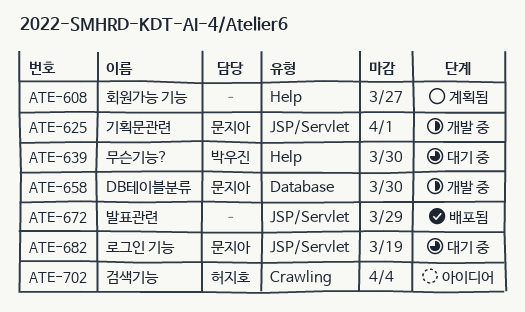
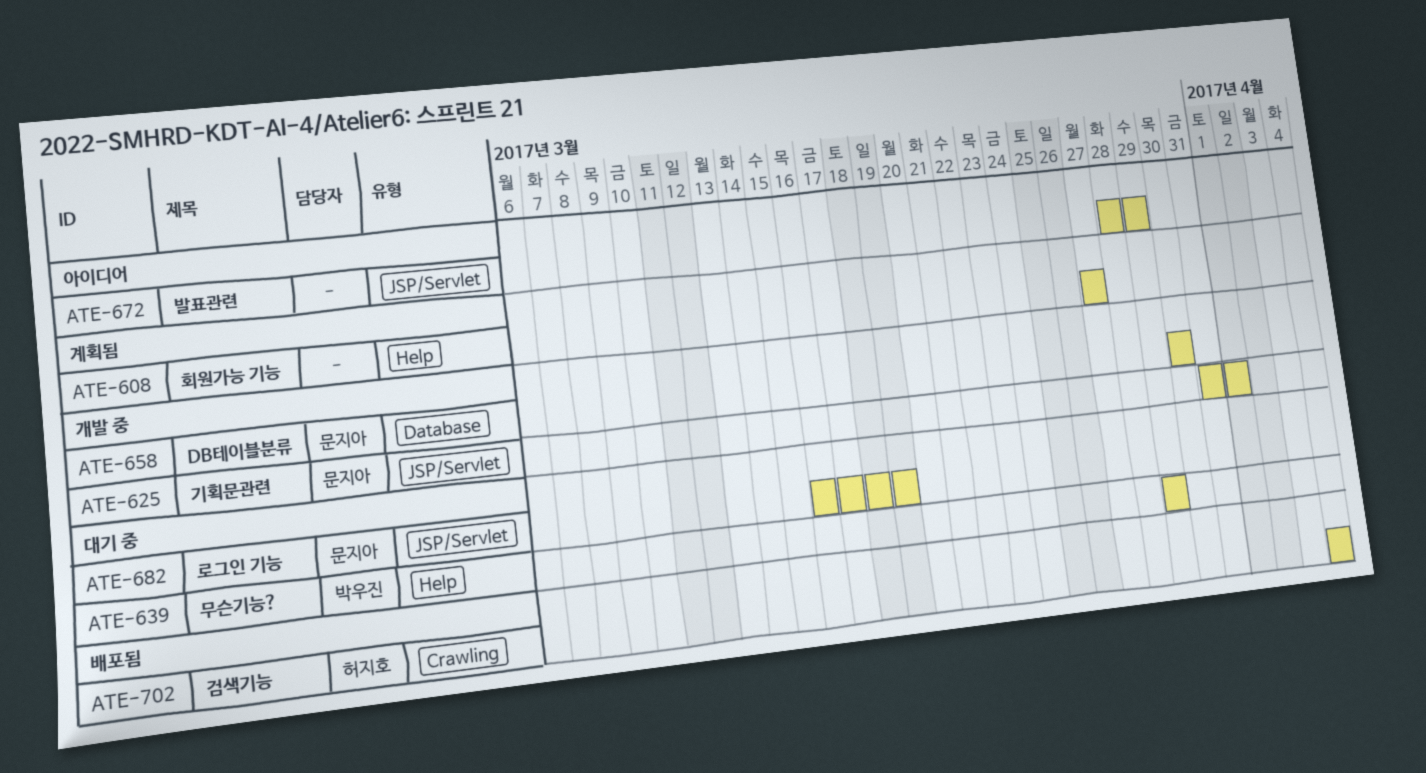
ATE-639, due: Mar 30 -> Mar 29
ATE-672, status: 배포됨 -> 아이디어
ATE-702, status: 아이디어 -> 배포됨

